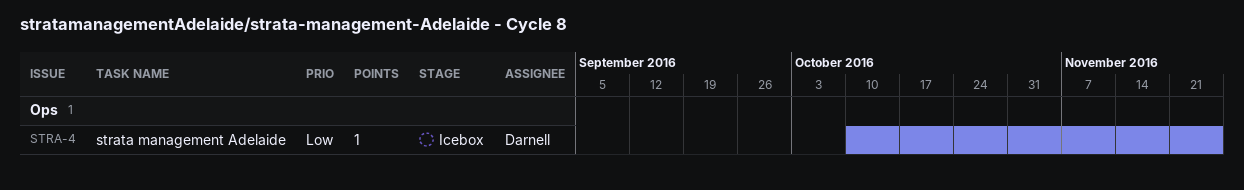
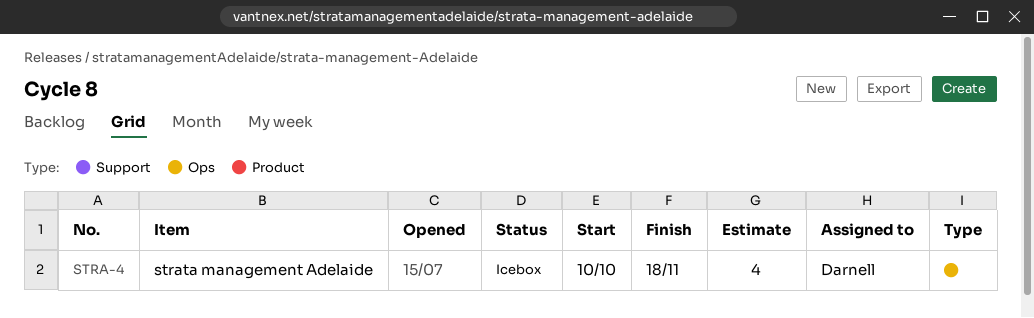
STRA-4, estimate: 1 -> 4
STRA-4, due: Nov 25 -> Nov 18

